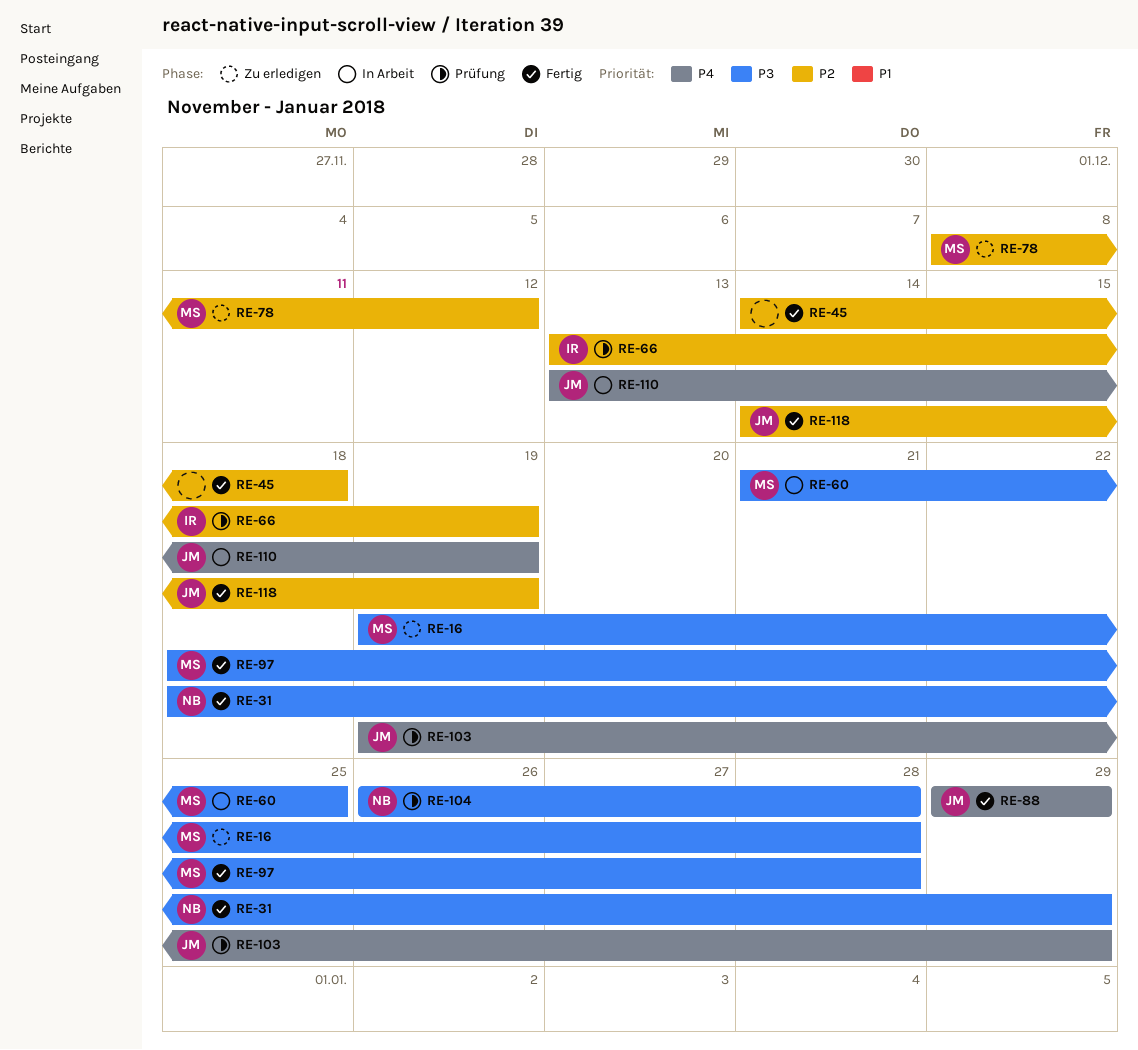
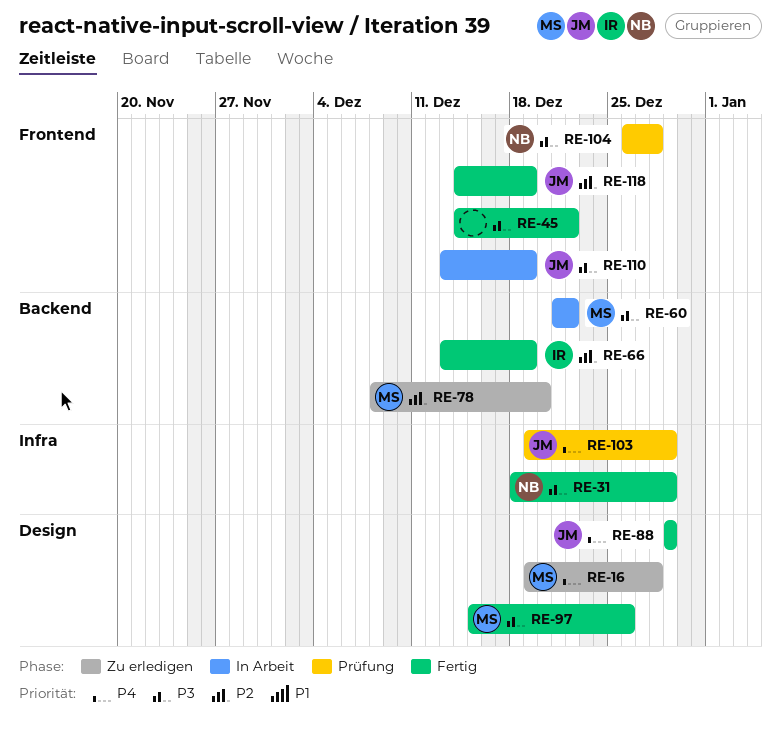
RE-16, priority: P3 -> P4
RE-45, priority: P2 -> P3
RE-45, due: Dec 18 -> Dec 22
RE-60, due: Dec 25 -> Dec 22
RE-66, status: Prüfung -> Fertig
RE-78, due: Dec 12 -> Dec 20
RE-97, start: Dec 18 -> Dec 15
RE-97, due: Dec 28 -> Dec 26
RE-110, priority: P4 -> P3

